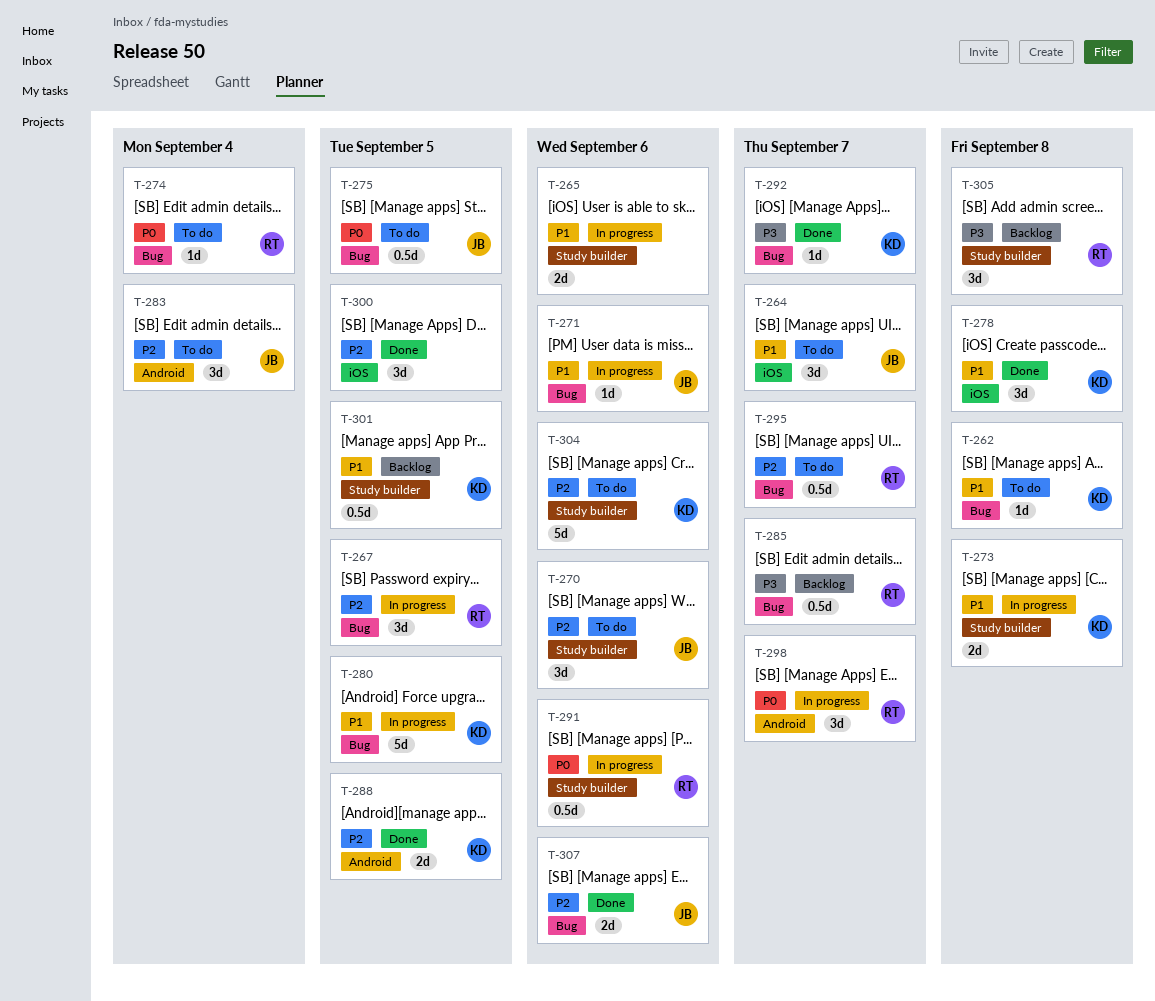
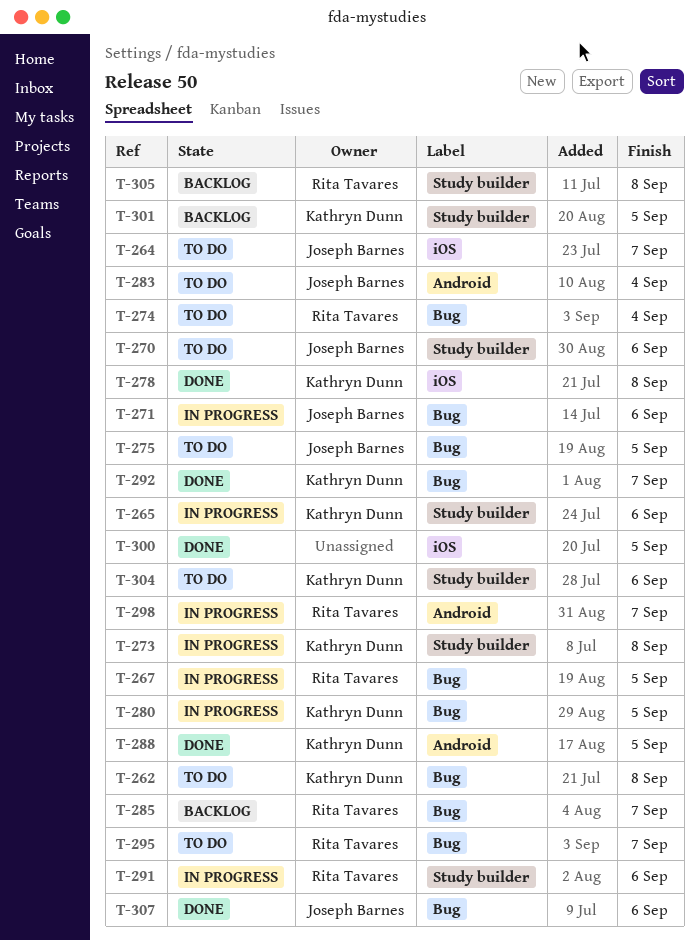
T-265, owner: none -> Kathryn Dunn

